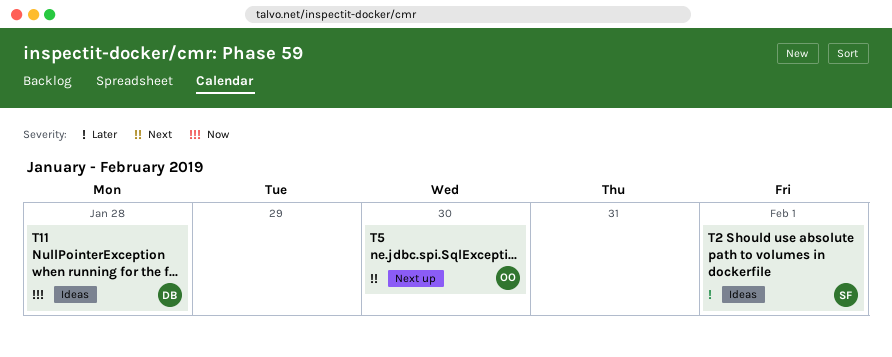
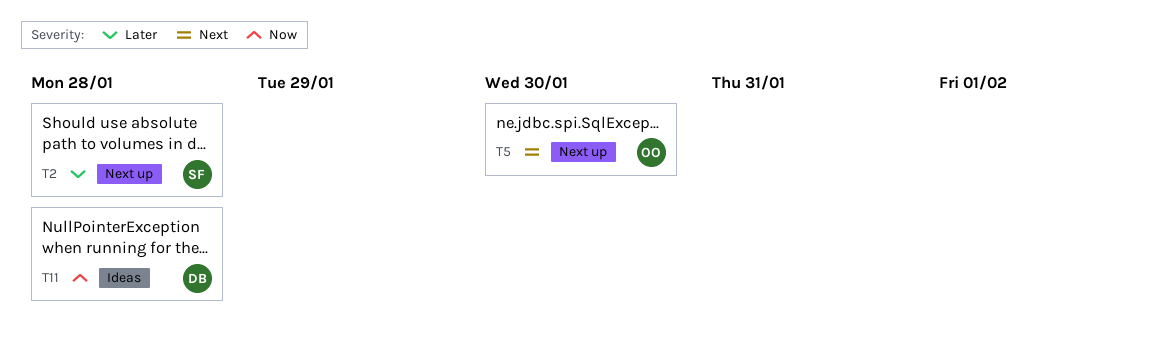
T2, status: Ideas -> Next up
T2, due: Feb 1 -> Jan 28

